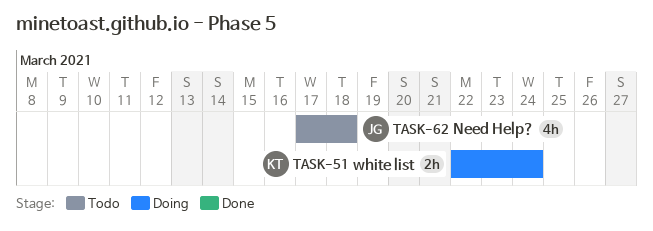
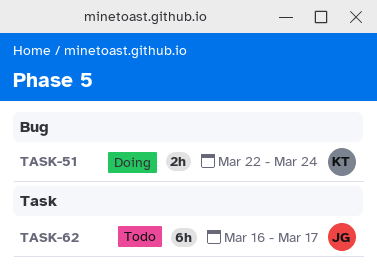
TASK-62, estimate: 4h -> 6h
TASK-62, start: Mar 17 -> Mar 16
TASK-62, due: Mar 18 -> Mar 17

